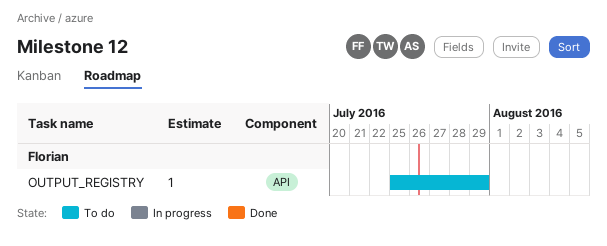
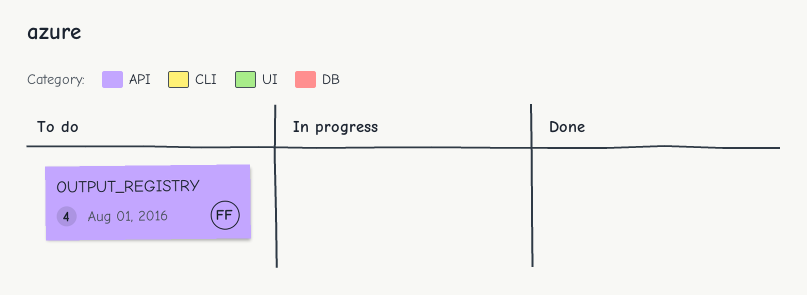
OUTPUT_REGISTRY, estimate: 1 -> 4
OUTPUT_REGISTRY, due: Jul 29 -> Aug 1

